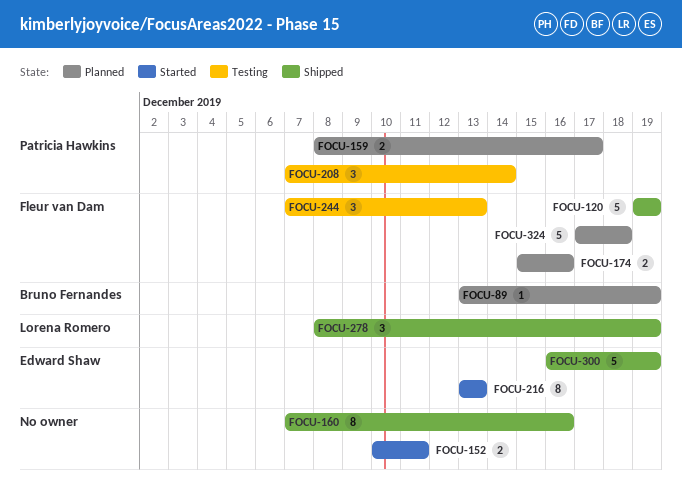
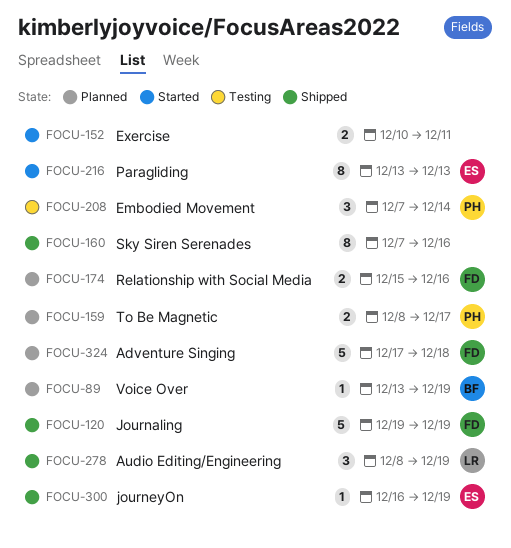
FOCU-244: present -> none
FOCU-300, estimate: 5 -> 1

